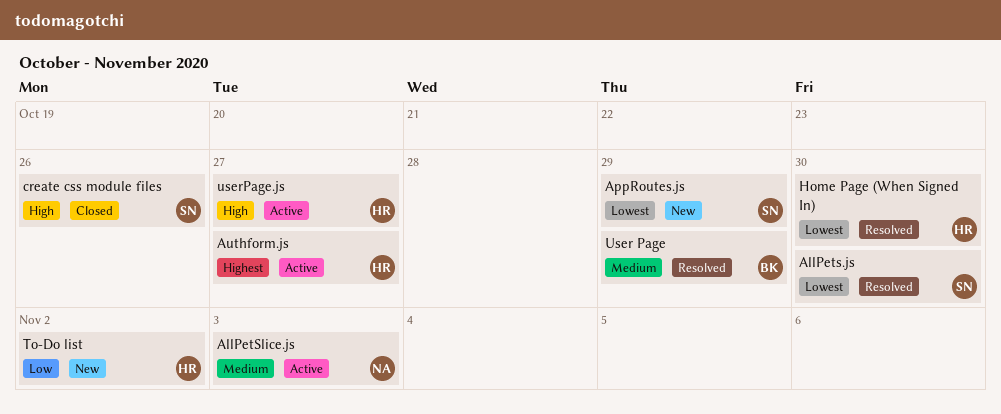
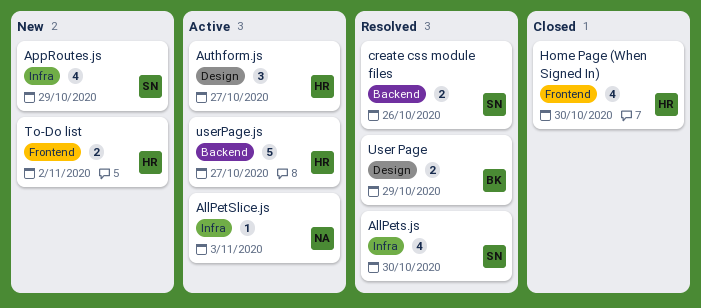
create css module files, status: Closed -> Resolved
Home Page (When Signed In), status: Resolved -> Closed

